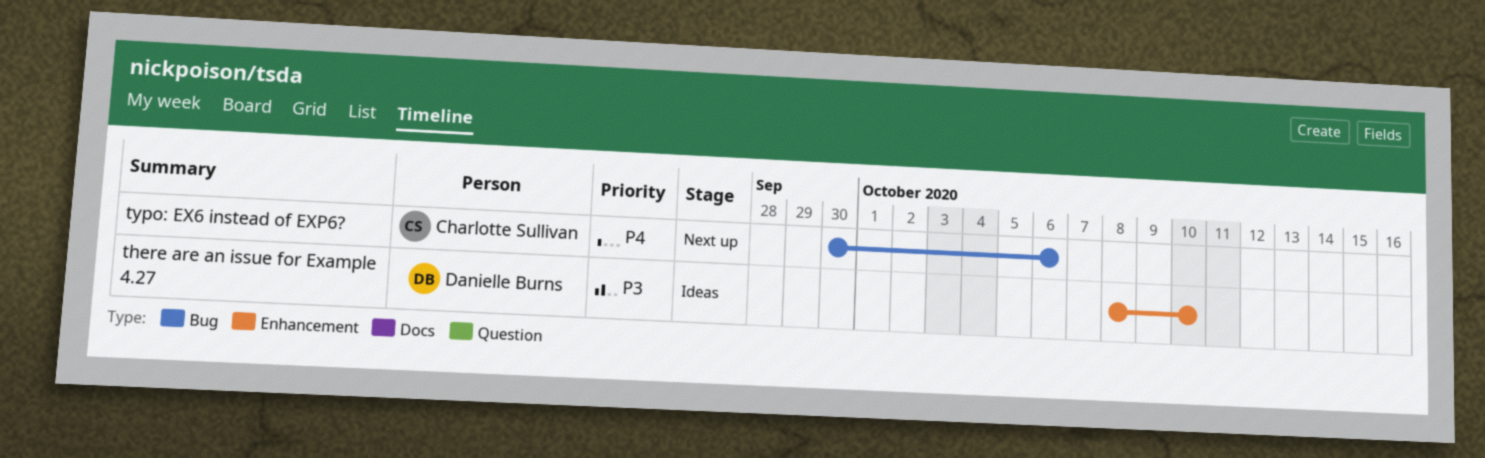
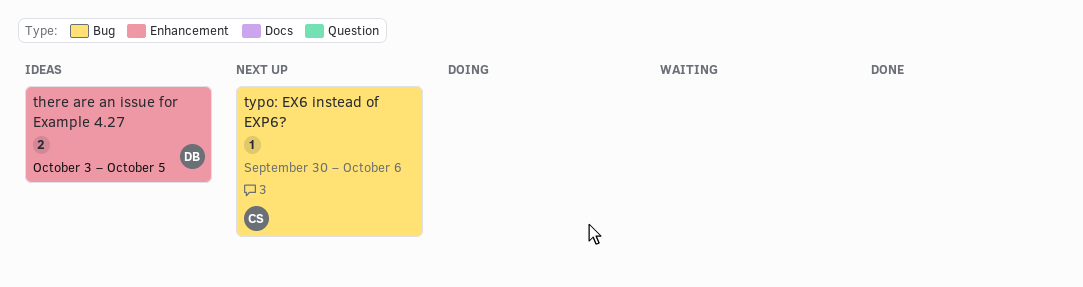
there are an issue for Example 4.27, start: Oct 8 -> Oct 3
there are an issue for Example 4.27, due: Oct 10 -> Oct 5

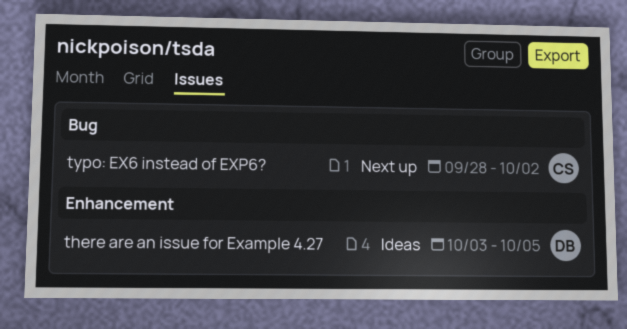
typo: EX6 instead of EXP6?, start: Sep 30 -> Sep 28
typo: EX6 instead of EXP6?, due: Oct 6 -> Oct 2

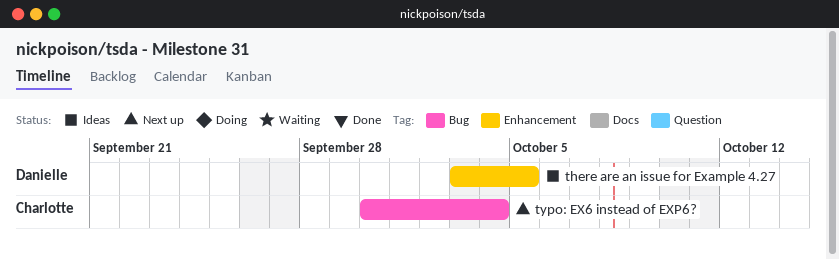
typo: EX6 instead of EXP6?, start: Sep 28 -> Sep 30
typo: EX6 instead of EXP6?, due: Oct 2 -> Oct 4

